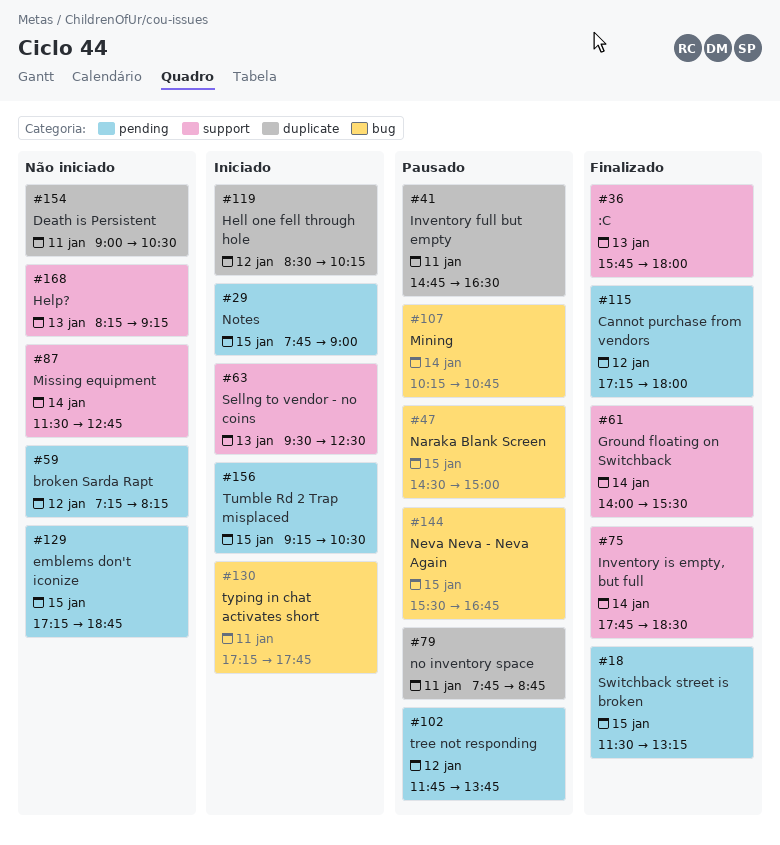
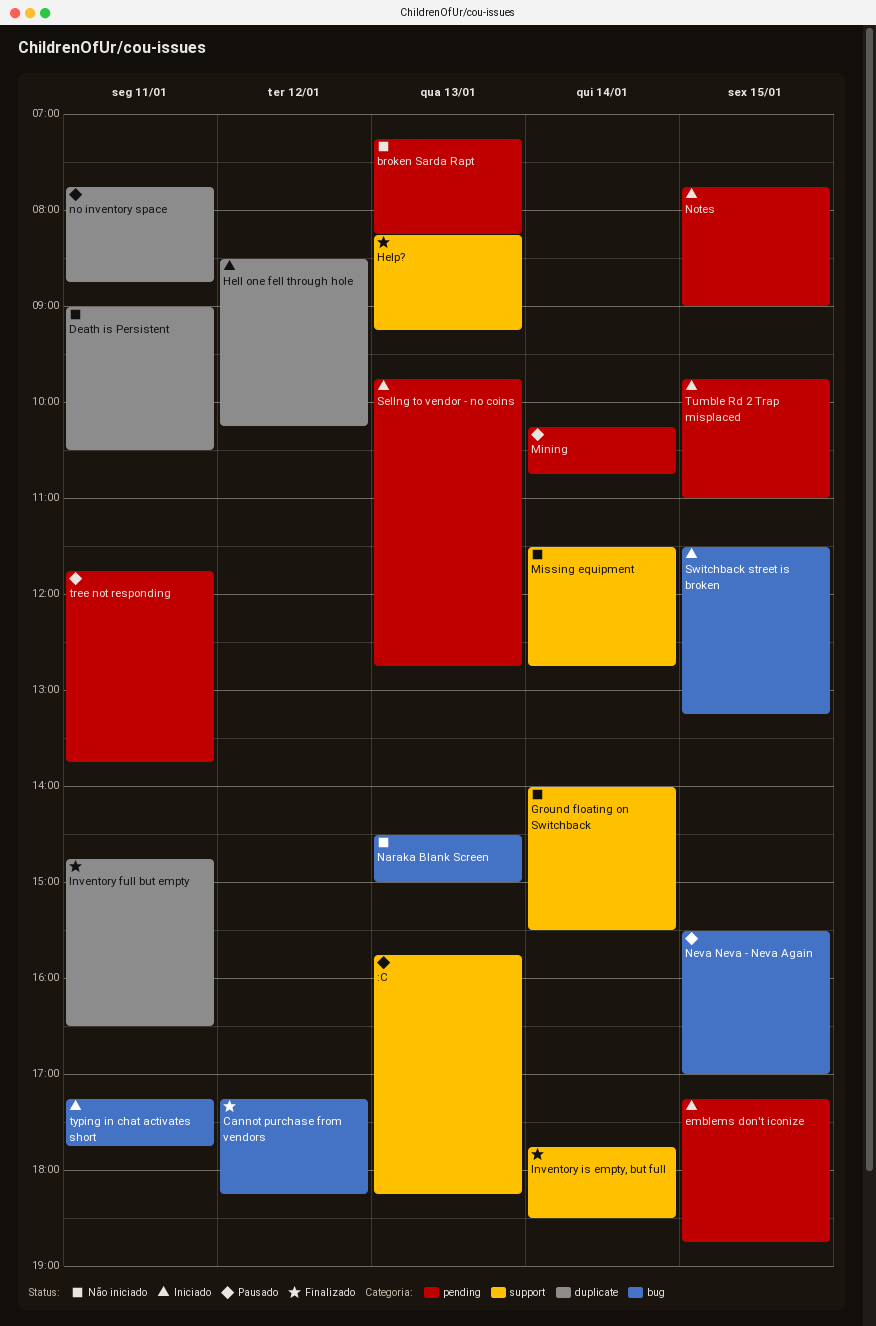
:C, status: Finalizado -> Pausado
:C, ends: 18:00 -> 18:15
broken Sarda Rapt, day: Jan 12 -> Jan 13
Cannot purchase from vendors, label: pending -> bug
Cannot purchase from vendors, ends: 18:00 -> 18:15
emblems don't iconize, status: Não iniciado -> Iniciado
Ground floating on Switchback, status: Finalizado -> Não iniciado
Help?, status: Não iniciado -> Finalizado
Inventory full but empty, status: Pausado -> Finalizado
Mining, label: bug -> pending
Naraka Blank Screen, status: Pausado -> Não iniciado
Naraka Blank Screen, day: Jan 15 -> Jan 13
Neva Neva - Neva Again, ends: 16:45 -> 17:00
Sellng to vendor - no coins, label: support -> pending
Sellng to vendor - no coins, begins: 09:30 -> 09:45
Sellng to vendor - no coins, ends: 12:30 -> 12:45
Switchback street is broken, status: Finalizado -> Iniciado
Switchback street is broken, label: pending -> bug
tree not responding, day: Jan 12 -> Jan 11
Tumble Rd 2 Trap misplaced, begins: 09:15 -> 09:45
Tumble Rd 2 Trap misplaced, ends: 10:30 -> 11:00

